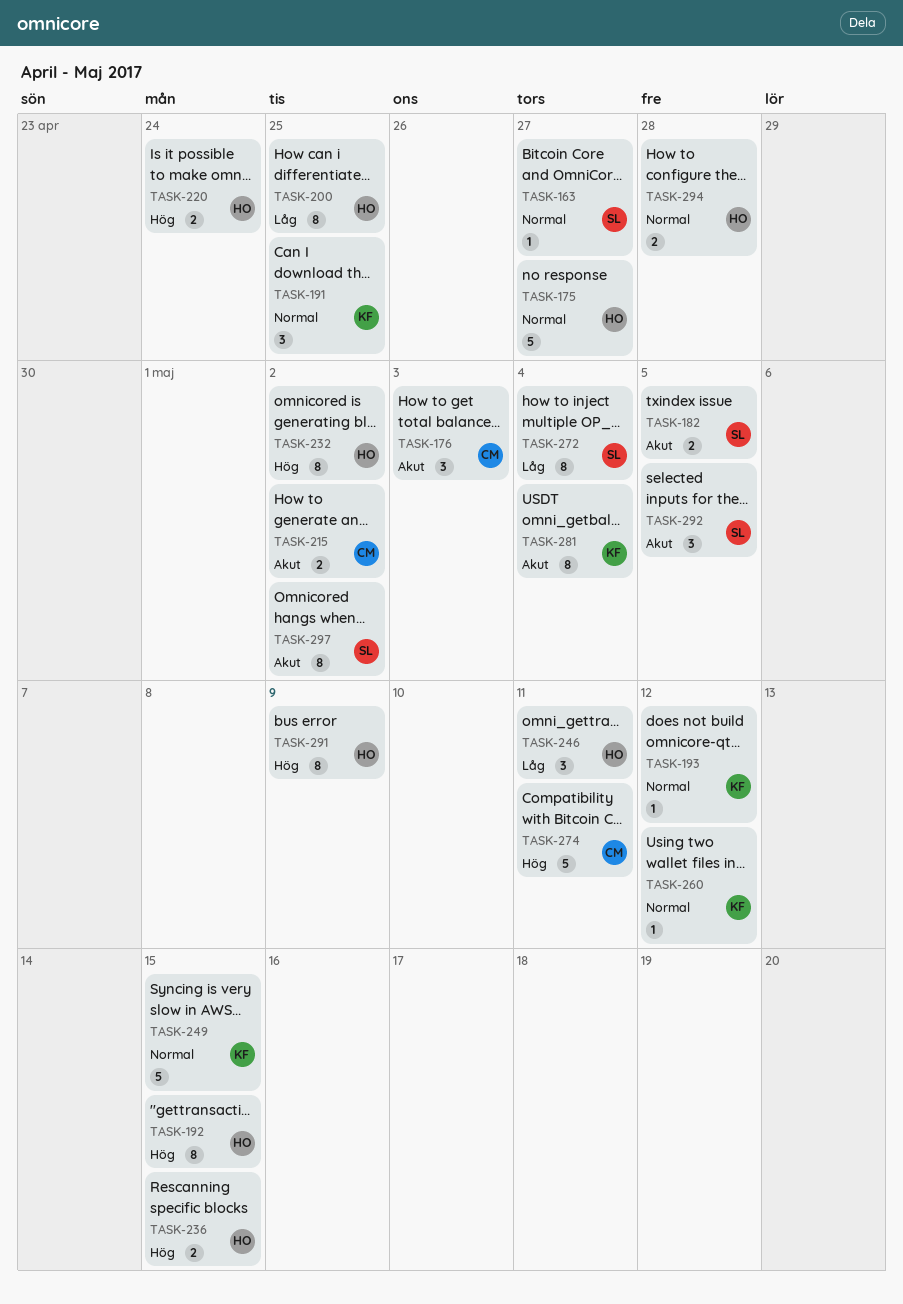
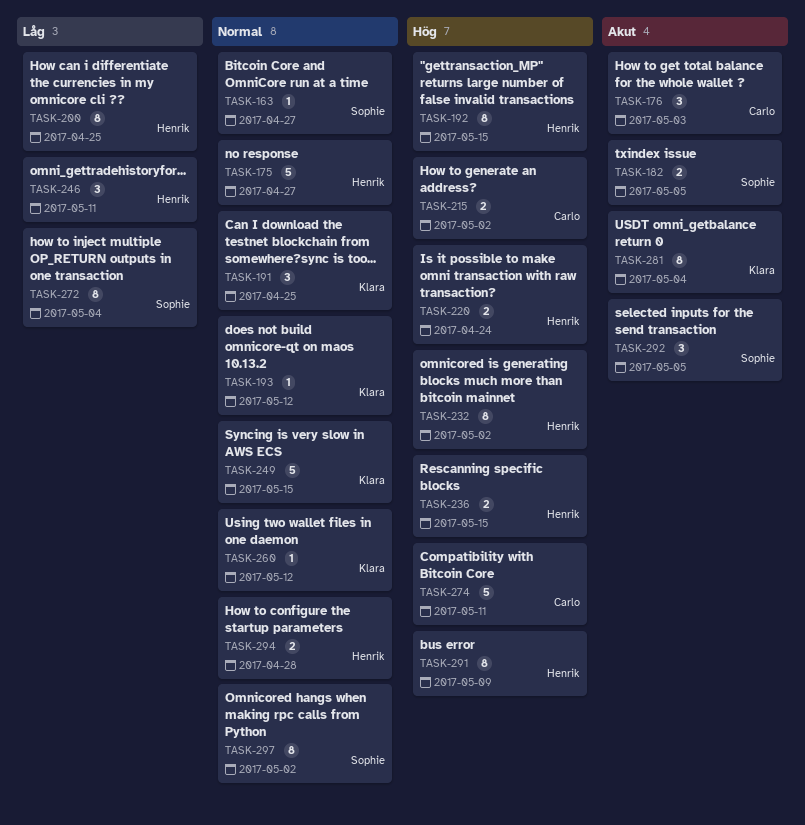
TASK-215, priority: Akut -> Hög
TASK-297, priority: Akut -> Normal

